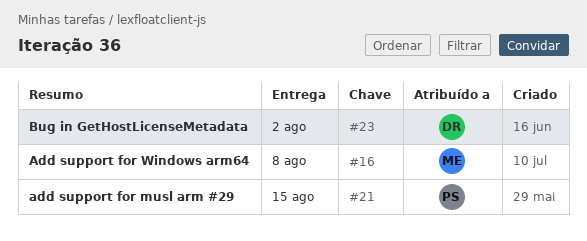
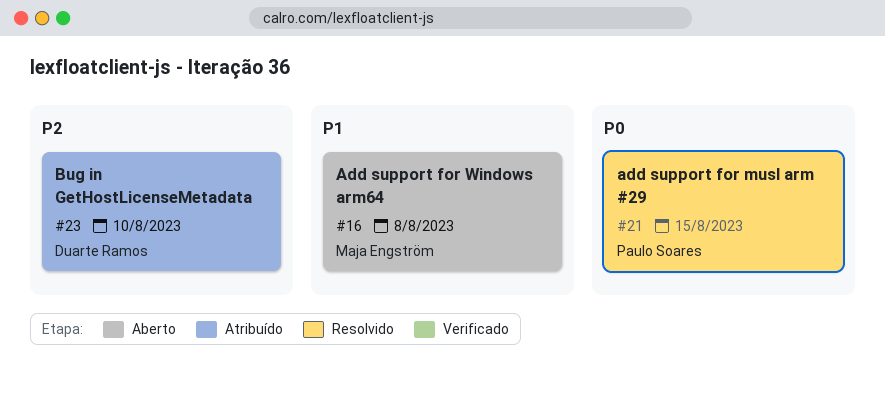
#23, due: Aug 2 -> Aug 10

